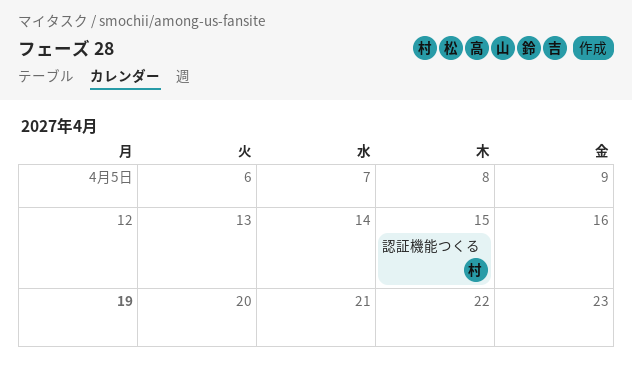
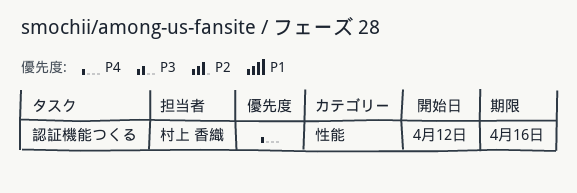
認証機能つくる, due: Apr 15 -> Apr 16

